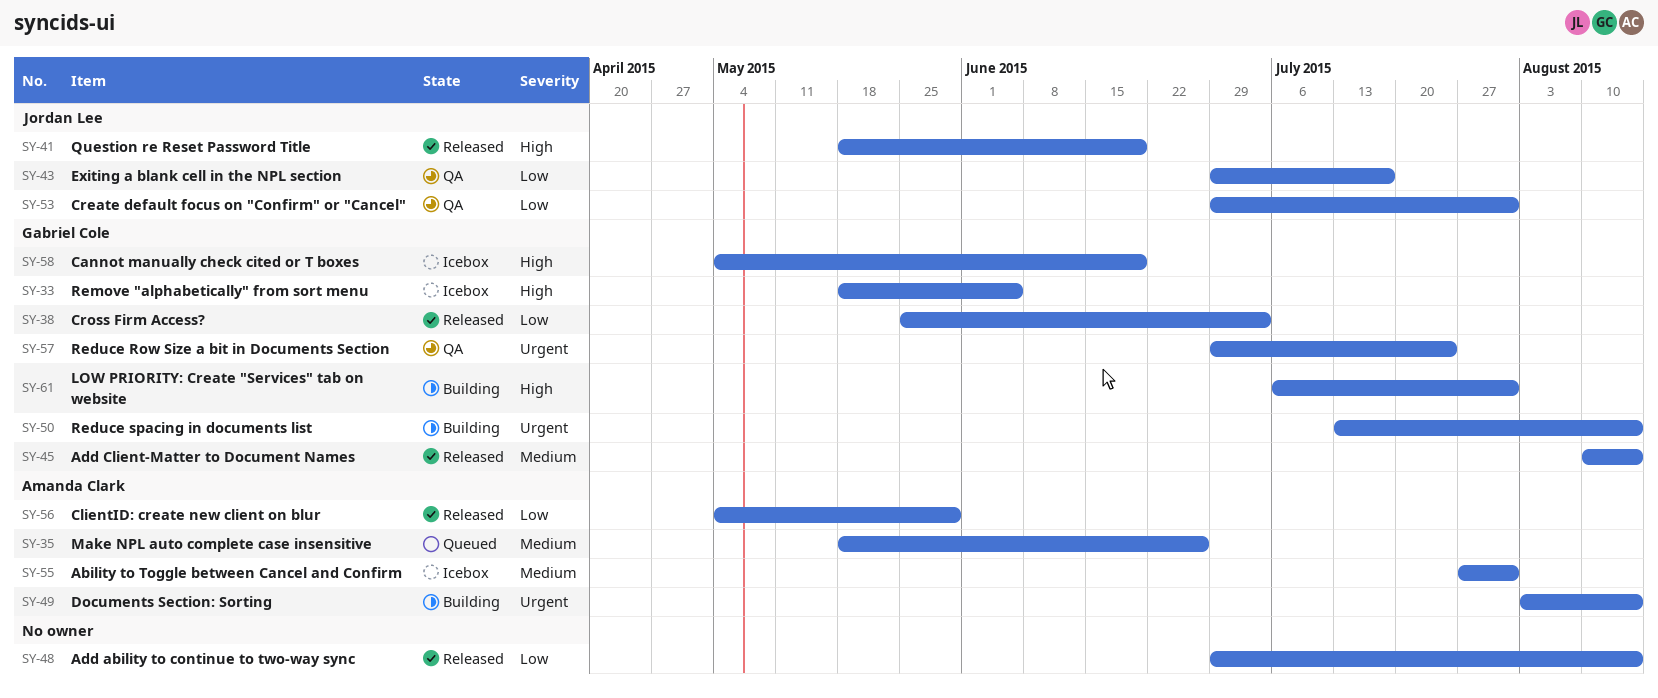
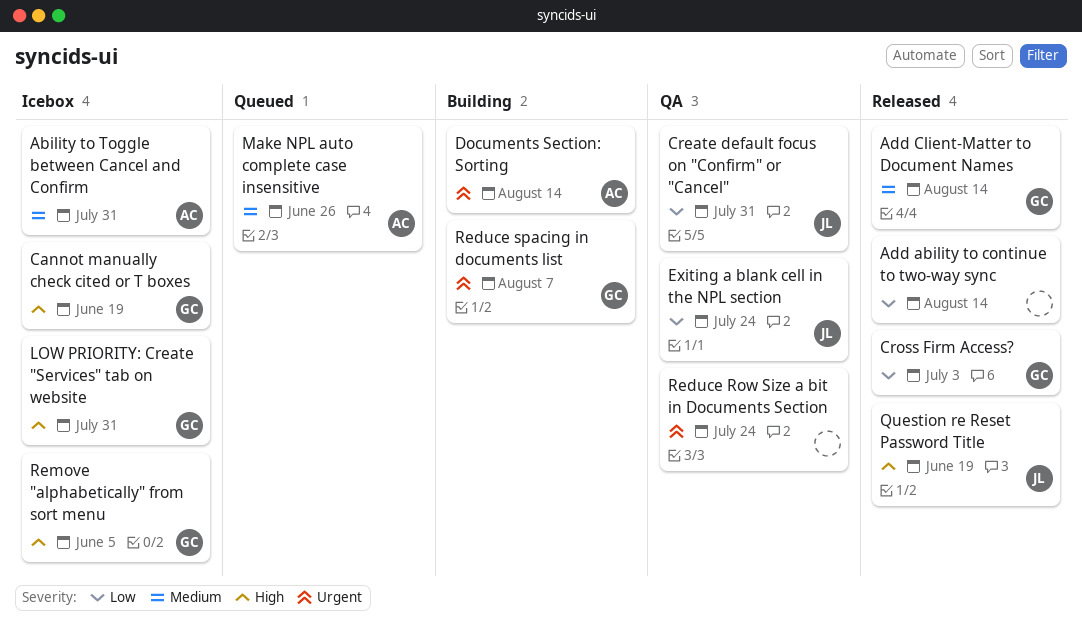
ClientID: create new client on blur: present -> none
Exiting a blank cell in the NPL section, due: Jul 17 -> Jul 24
LOW PRIORITY: Create "Services" tab on website, status: Building -> Icebox
Reduce Row Size a bit in Documents Section, owner: Gabriel Cole -> none
Reduce spacing in documents list, due: Aug 14 -> Aug 7

